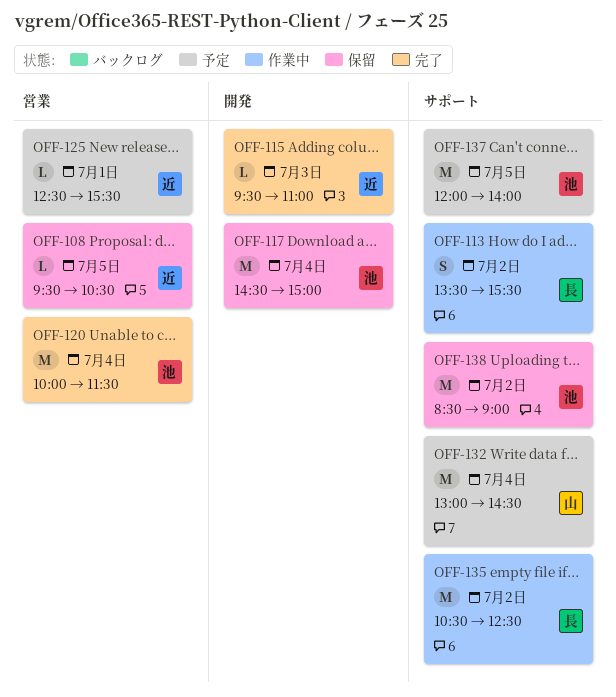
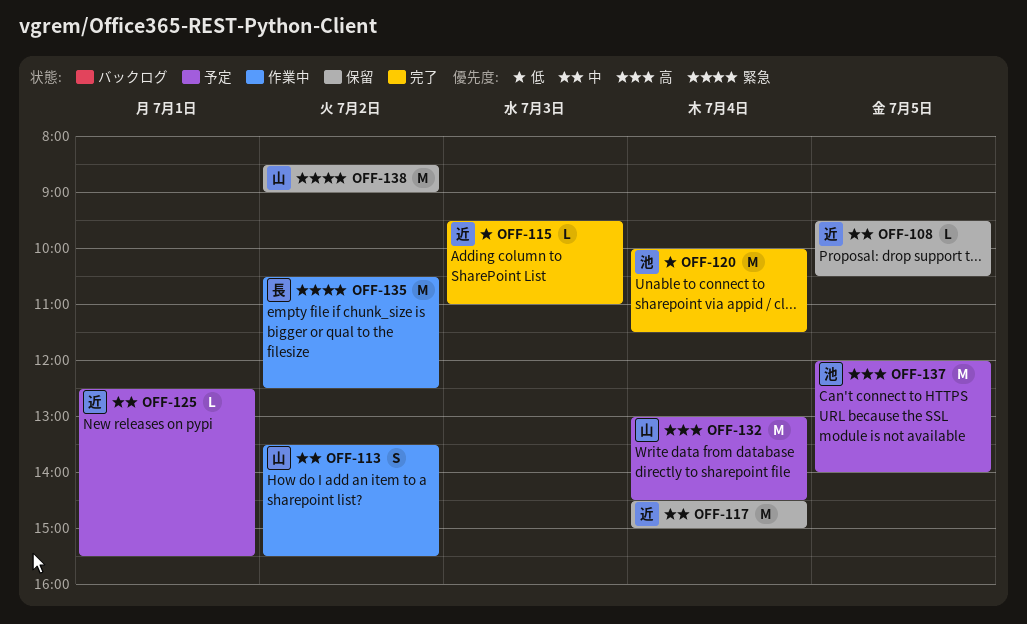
OFF-113, owner: 長 -> 山
OFF-117, owner: 池 -> 近
OFF-138, owner: 池 -> 山

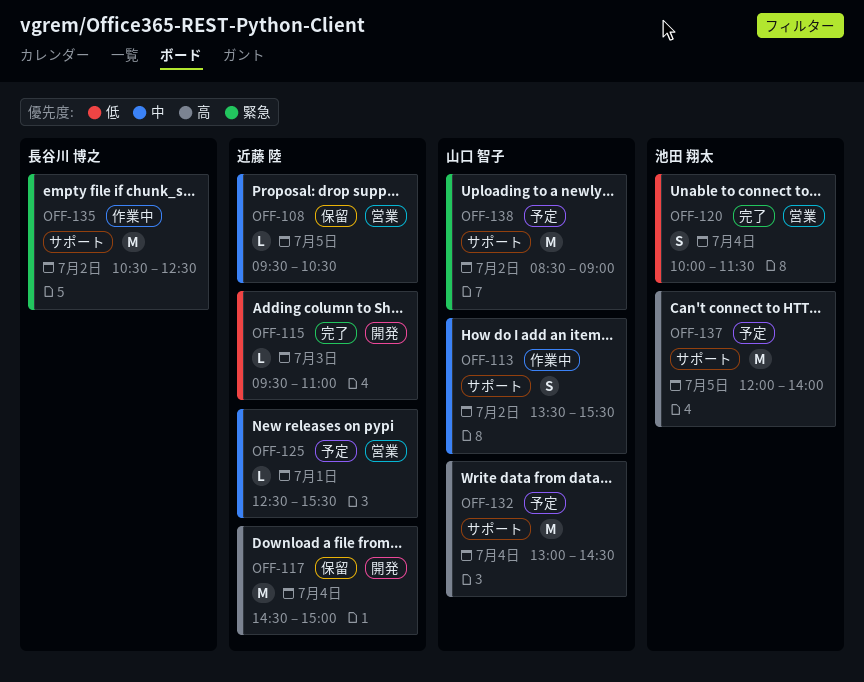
OFF-117, priority: 中 -> 高
OFF-120, estimate: M -> S
OFF-138, status: 保留 -> 予定

